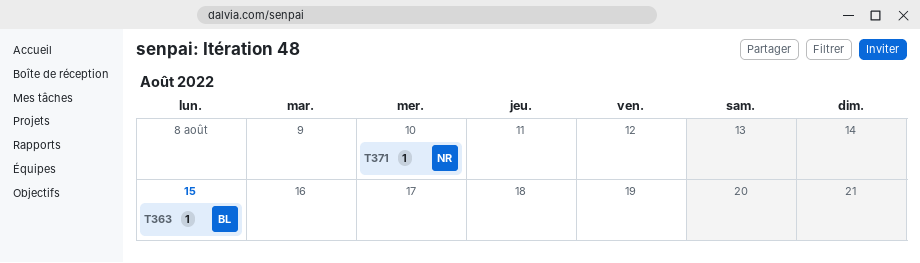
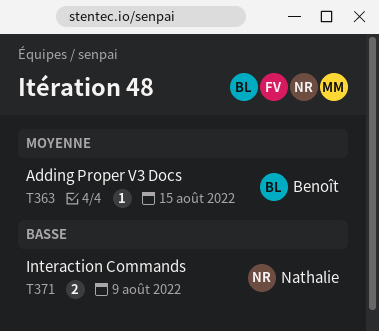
T371, estimate: 1 -> 2
T371, due: Aug 10 -> Aug 9

